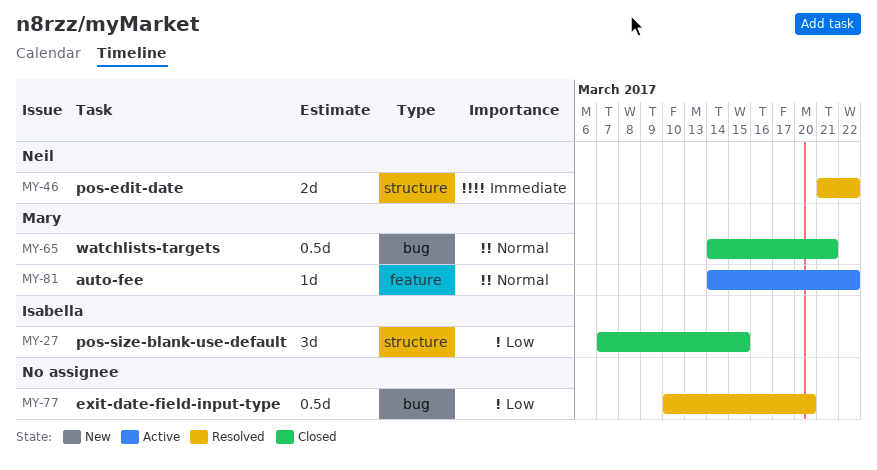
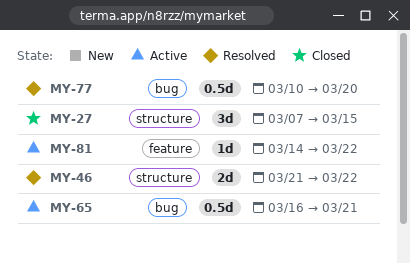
MY-65, status: Closed -> Active
MY-65, start: Mar 14 -> Mar 16

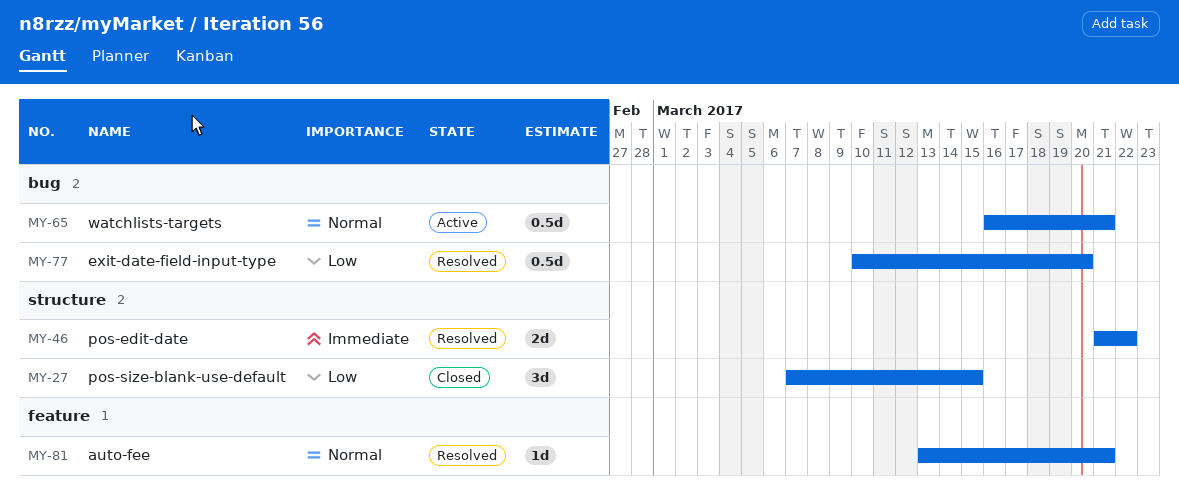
MY-81, status: Active -> Resolved
MY-81, start: Mar 14 -> Mar 13
MY-81, due: Mar 22 -> Mar 21

